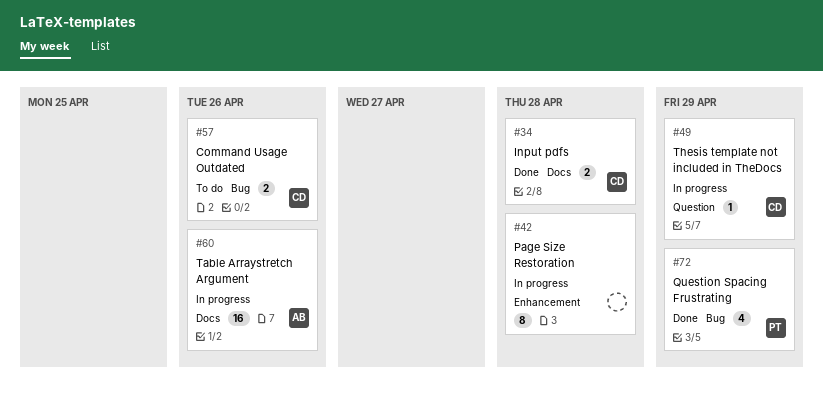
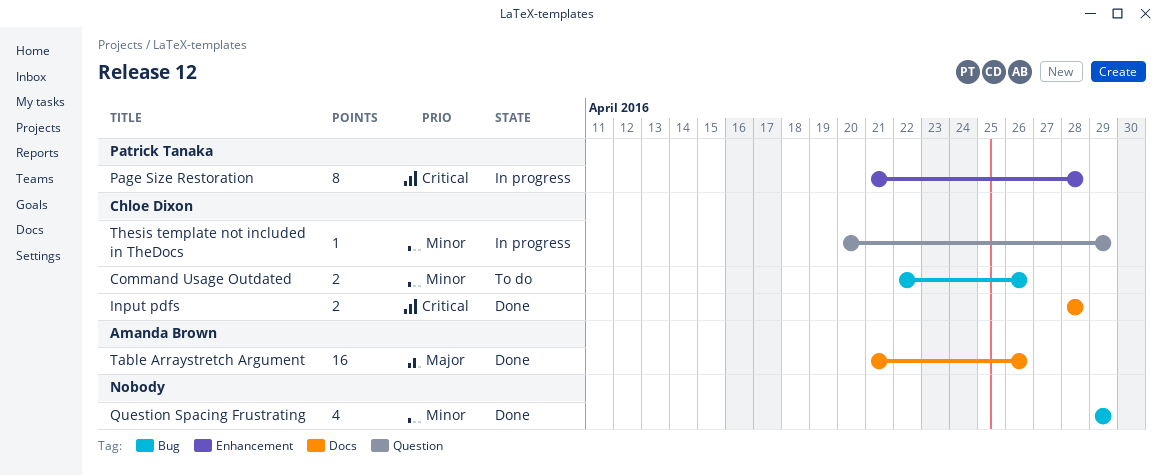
Page Size Restoration, owner: none -> Patrick Tanaka
Question Spacing Frustrating, owner: Patrick Tanaka -> none
Table Arraystretch Argument, status: In progress -> Done

